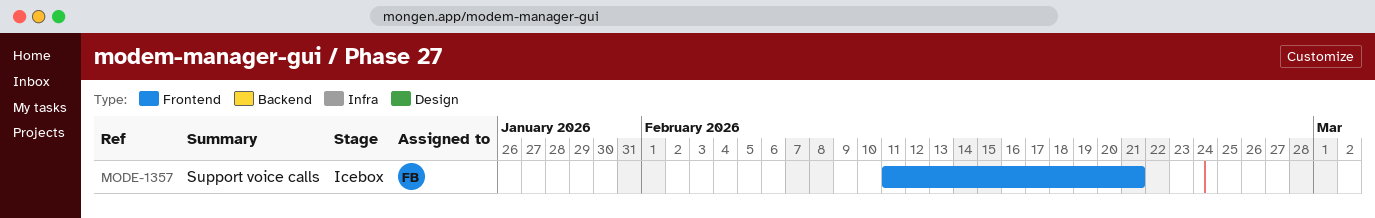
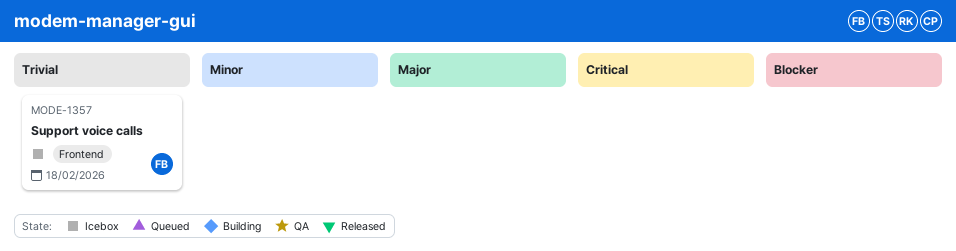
MODE-1357, due: Feb 21 -> Feb 18

